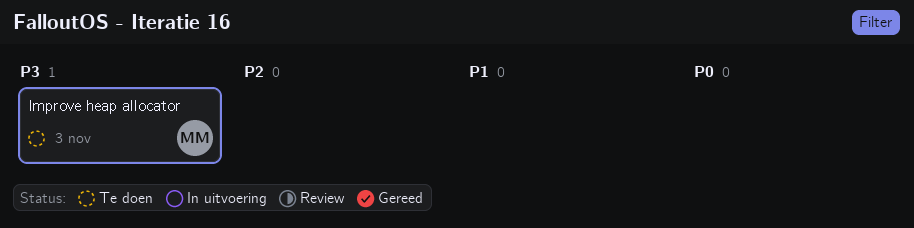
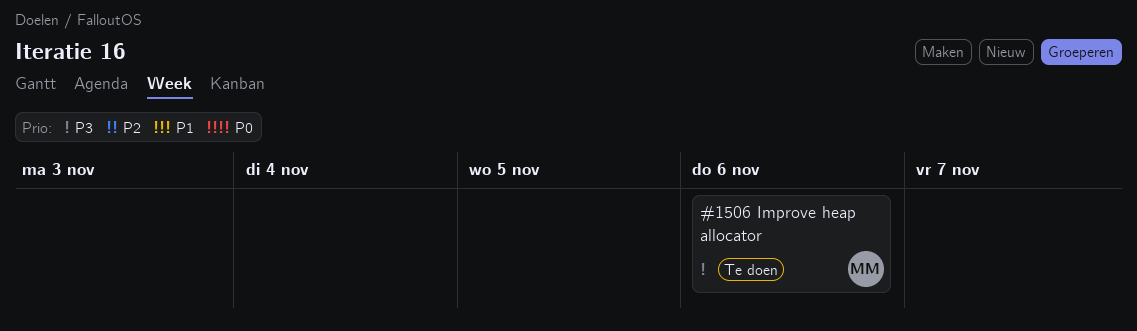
Improve heap allocator, due: Nov 3 -> Nov 6

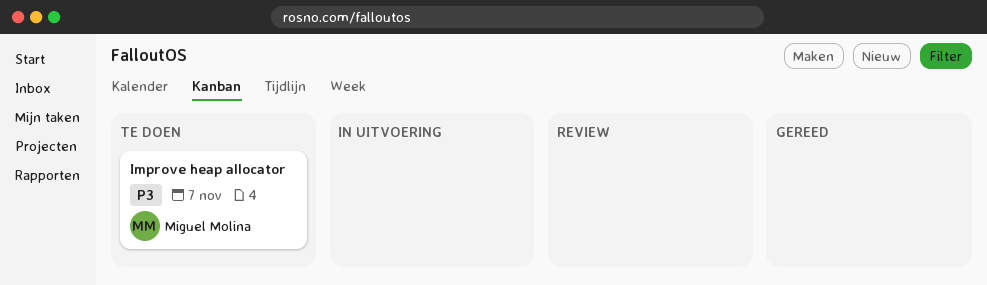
Improve heap allocator, due: Nov 6 -> Nov 7

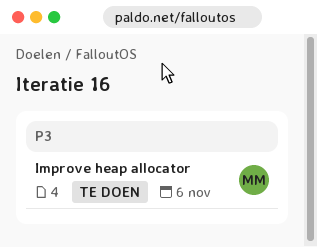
Improve heap allocator, due: Nov 7 -> Nov 6

